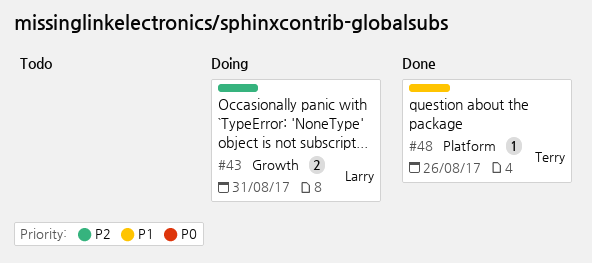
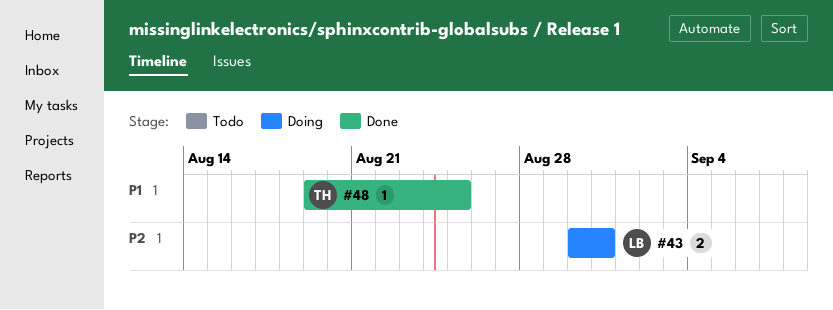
#48, due: Aug 26 -> Aug 25

